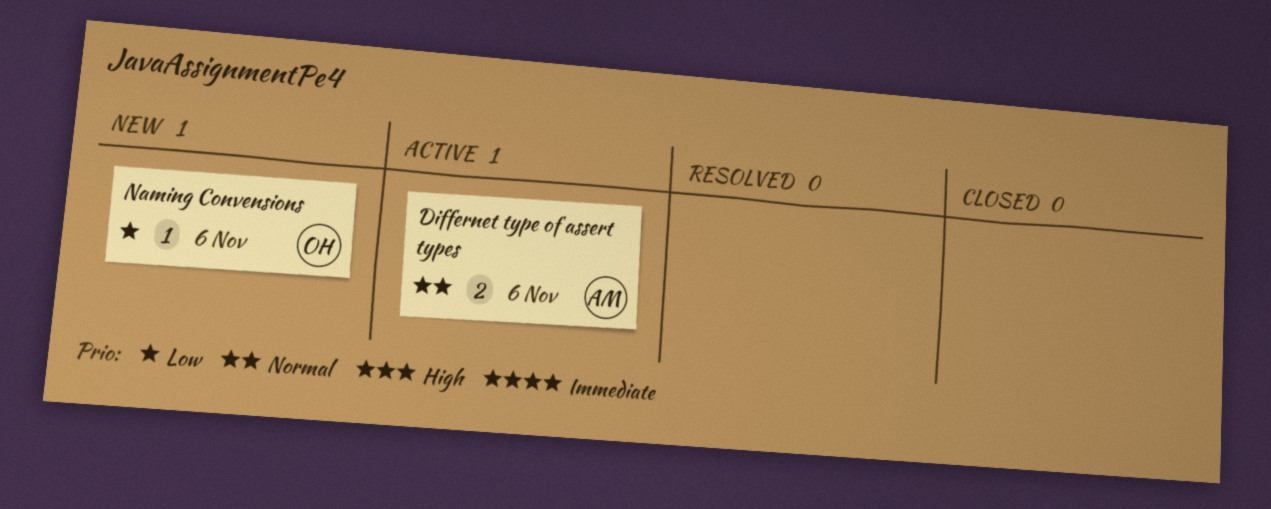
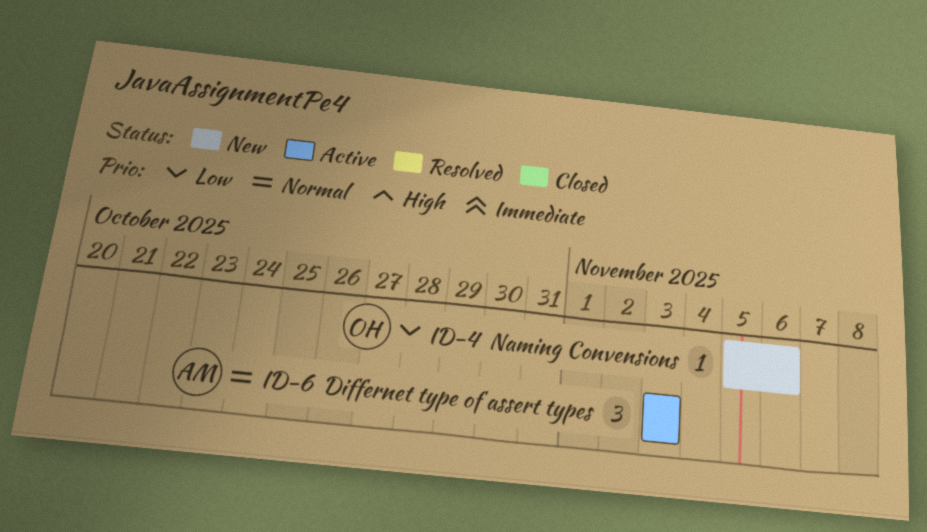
Differnet type of assert types, estimate: 2 -> 3
Differnet type of assert types, due: Nov 6 -> Nov 3

